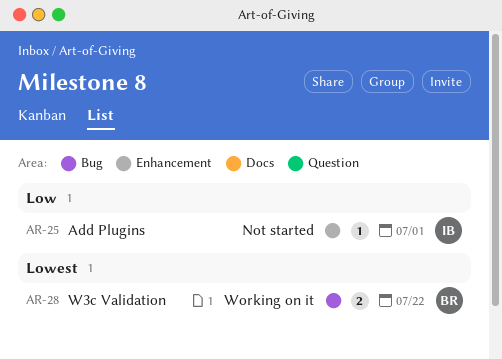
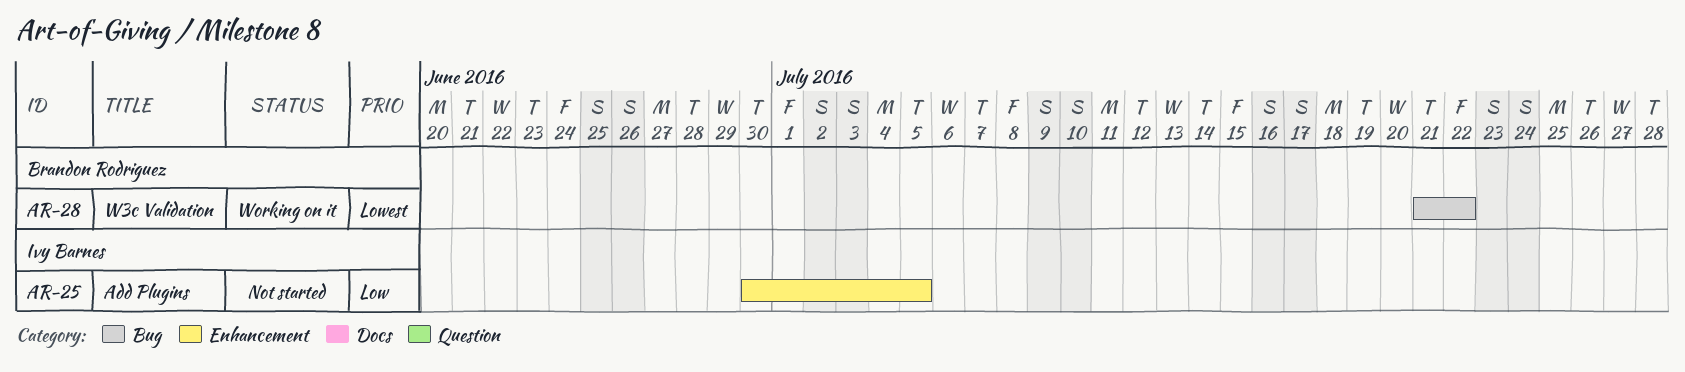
AR-25, due: Jul 1 -> Jul 5

